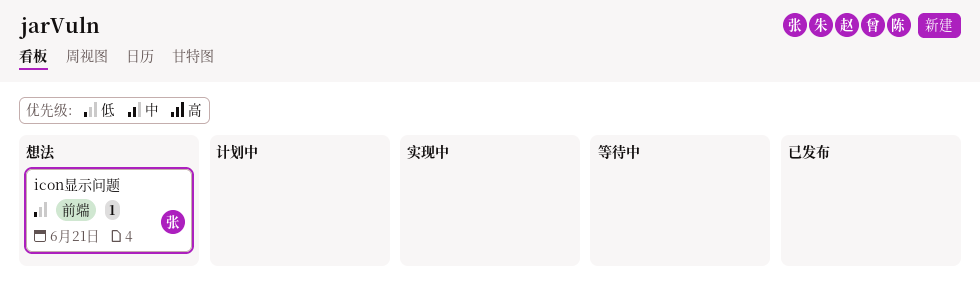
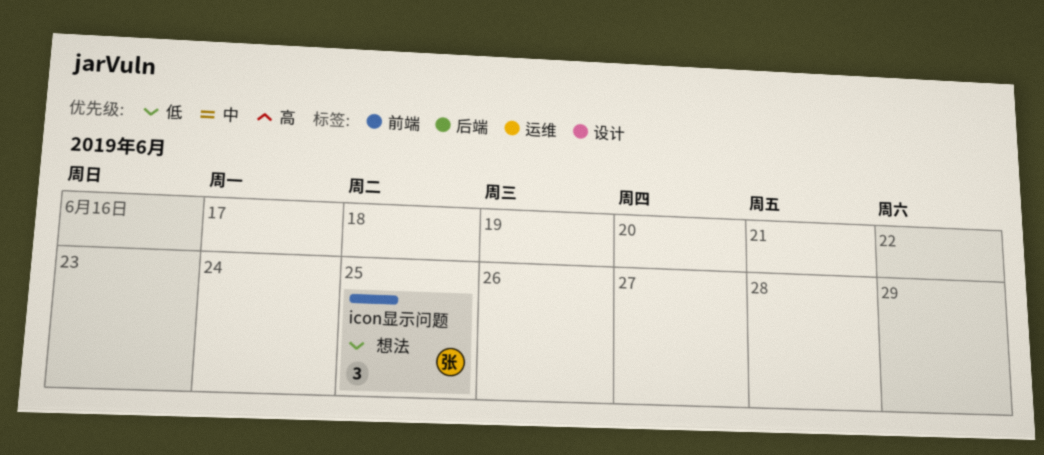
icon显示问题, estimate: 1 -> 3
icon显示问题, due: Jun 21 -> Jun 25

